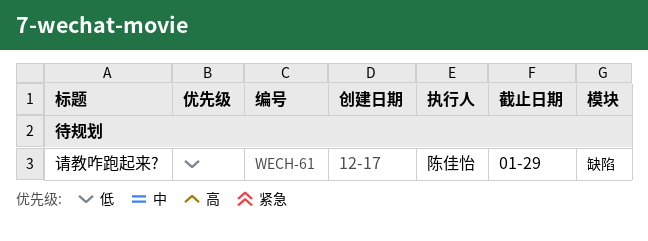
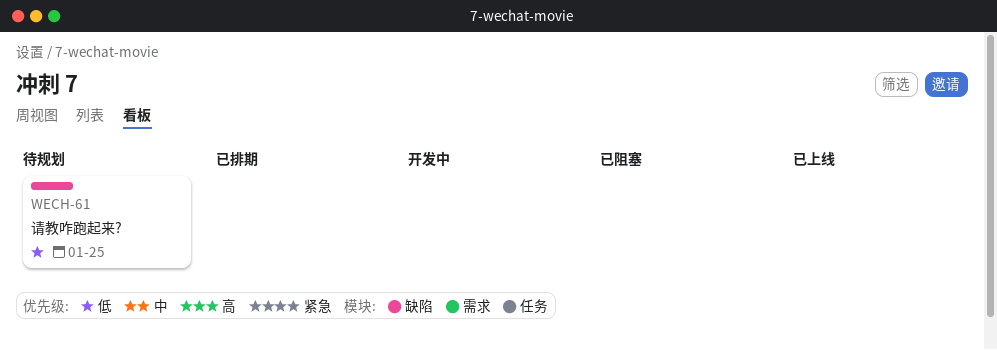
WECH-61, due: Jan 29 -> Jan 25

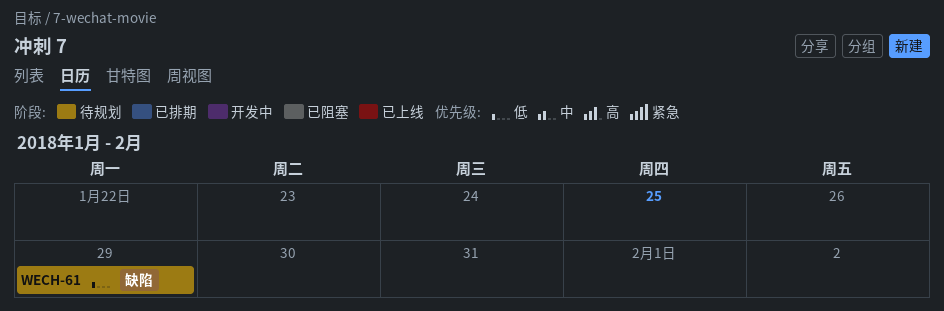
WECH-61, due: Jan 25 -> Jan 29

